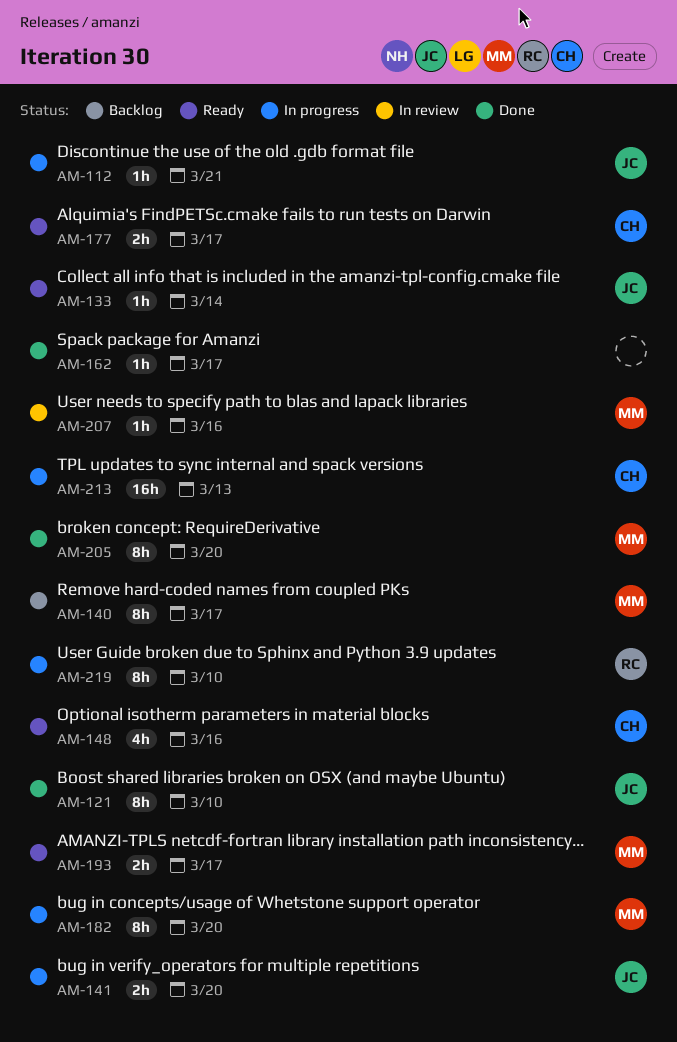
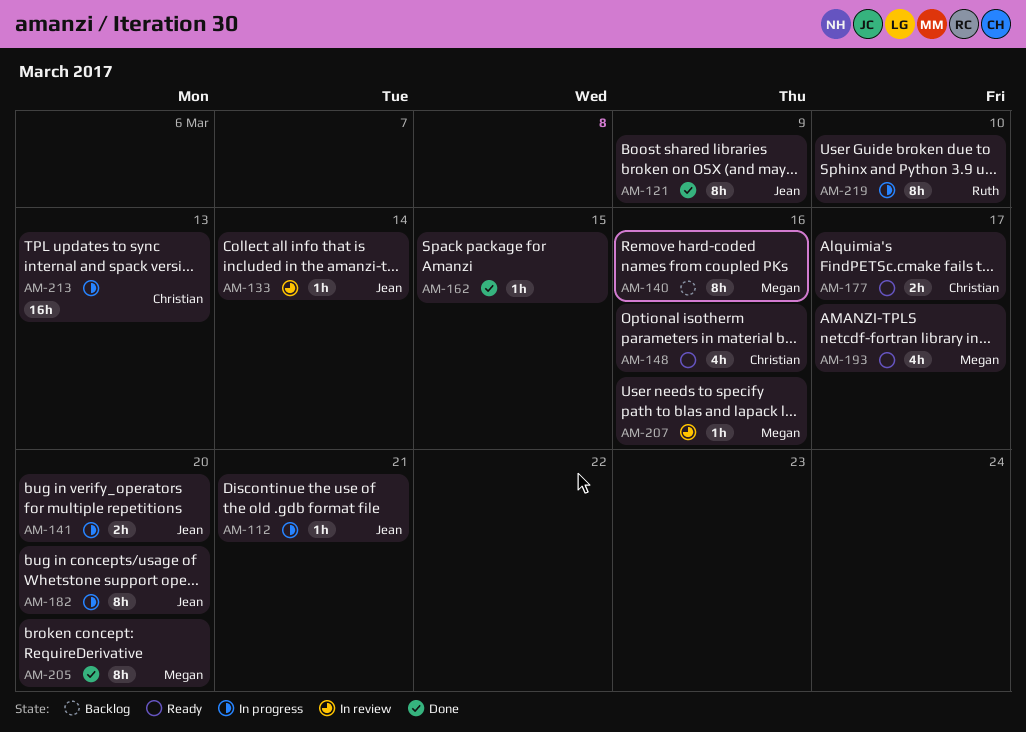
AM-121, due: Mar 10 -> Mar 9
AM-133, status: Ready -> In review
AM-140, due: Mar 17 -> Mar 16
AM-162, due: Mar 17 -> Mar 15
AM-182, owner: Megan -> Jean
AM-193, estimate: 2h -> 4h

